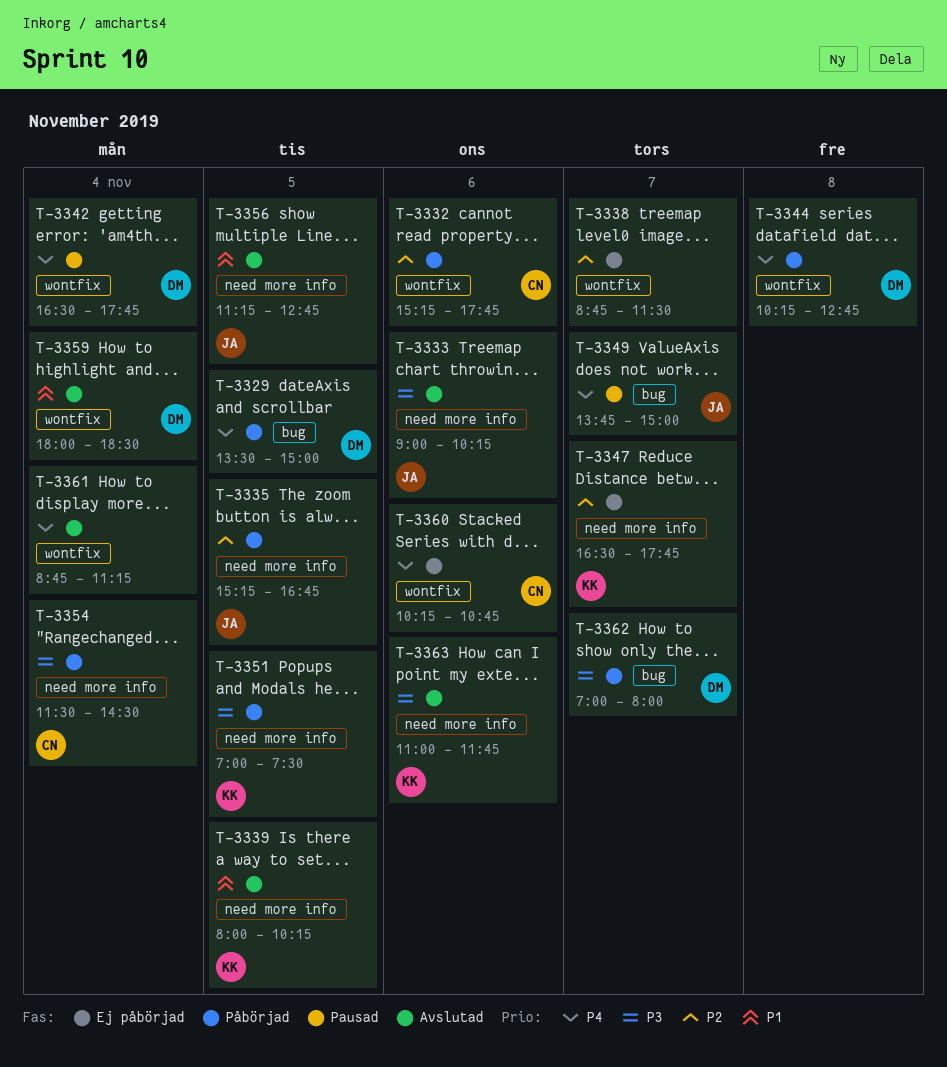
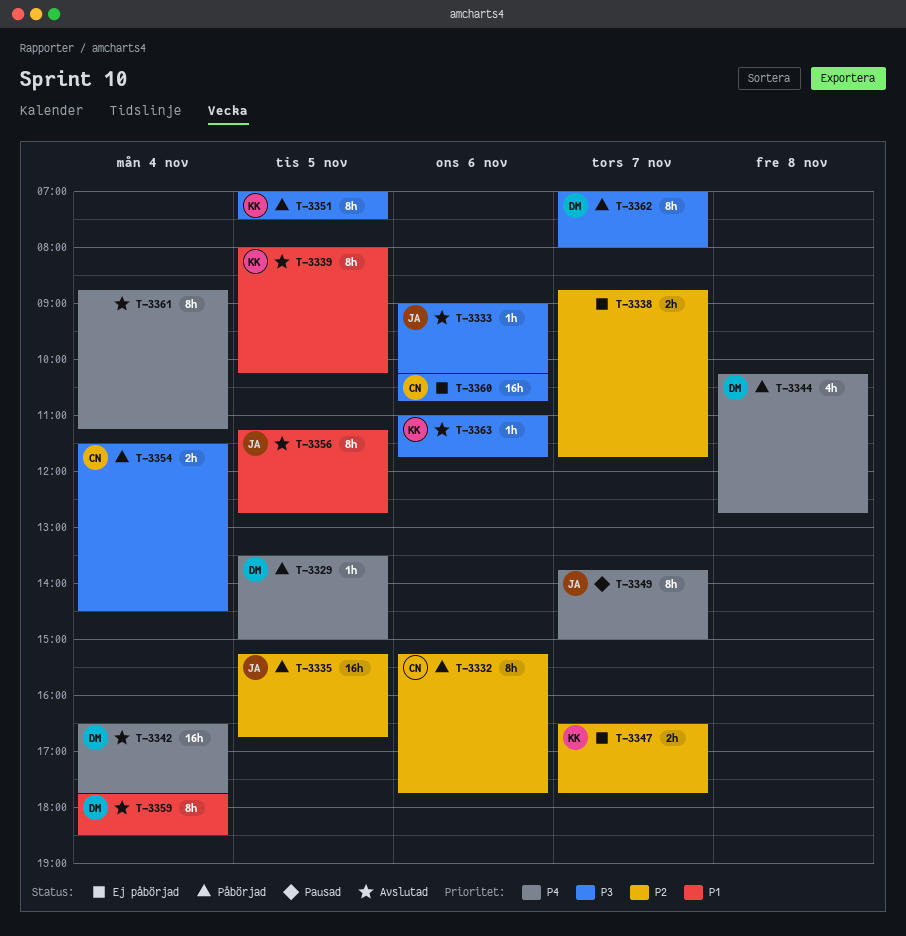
T-3338, ends: 11:30 -> 11:45
T-3342, status: Pausad -> Avslutad
T-3359, begins: 18:00 -> 17:45
T-3360, priority: P4 -> P3

